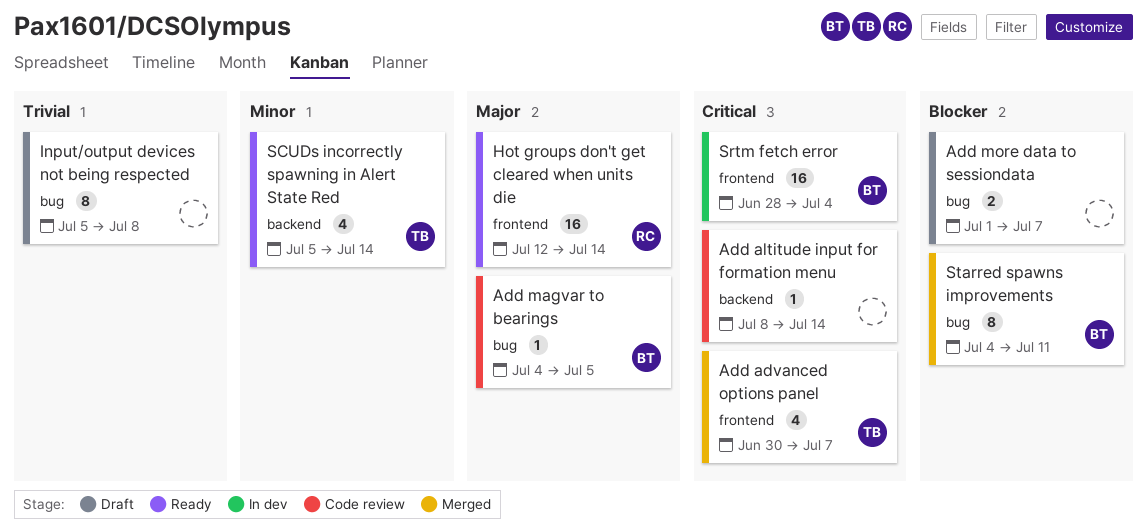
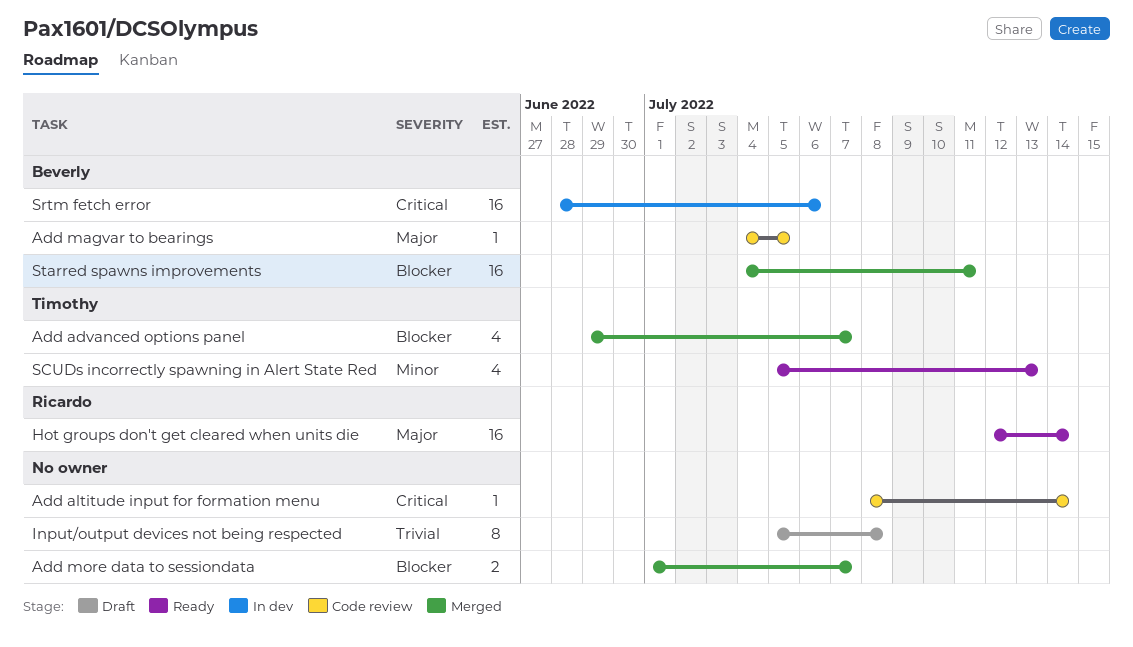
Add advanced options panel, priority: Critical -> Blocker
Add advanced options panel, start: Jun 30 -> Jun 29
Add more data to sessiondata, status: Draft -> Merged
SCUDs incorrectly spawning in Alert State Red, due: Jul 14 -> Jul 13
Srtm fetch error, due: Jul 4 -> Jul 6
Starred spawns improvements, estimate: 8 -> 16

